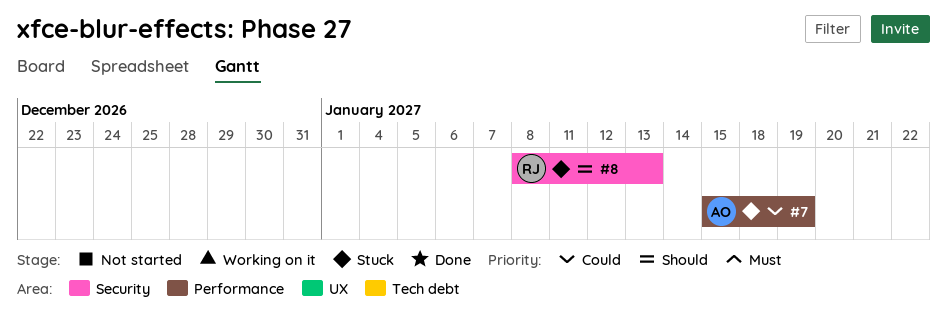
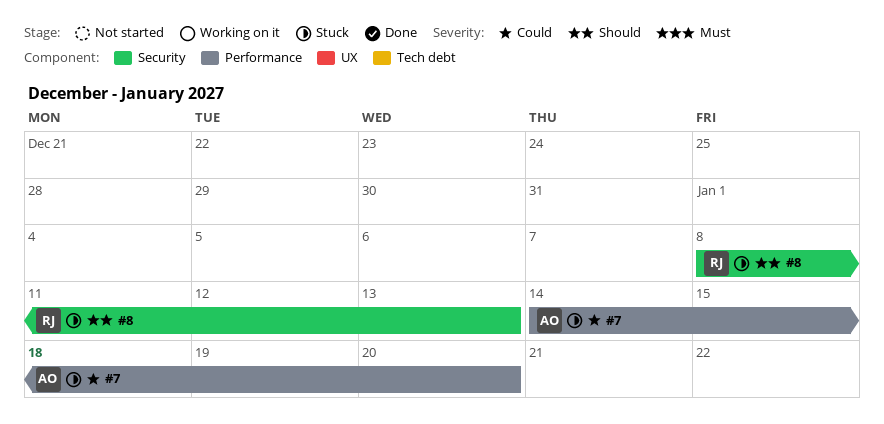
#7, start: Jan 15 -> Jan 14
#7, due: Jan 19 -> Jan 20

